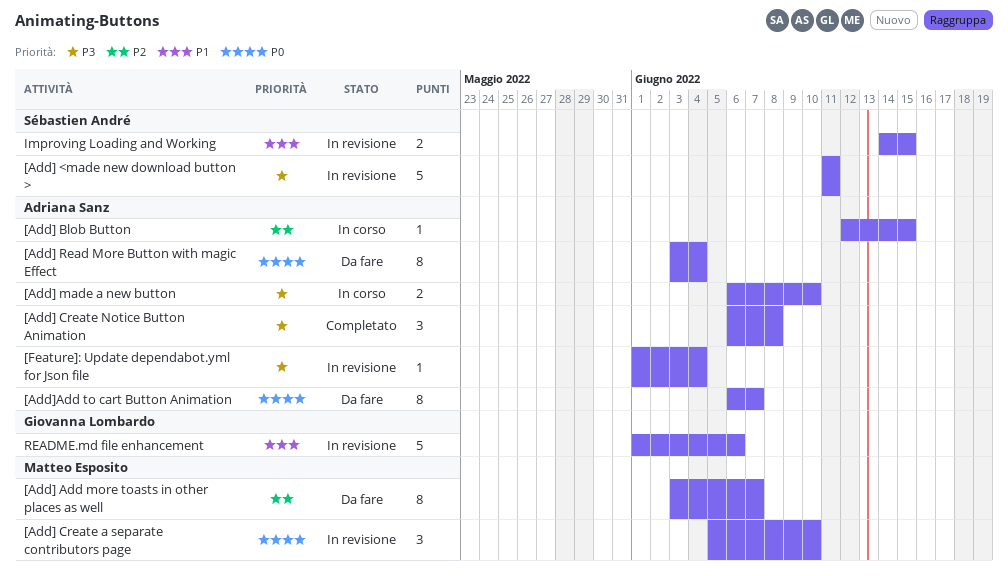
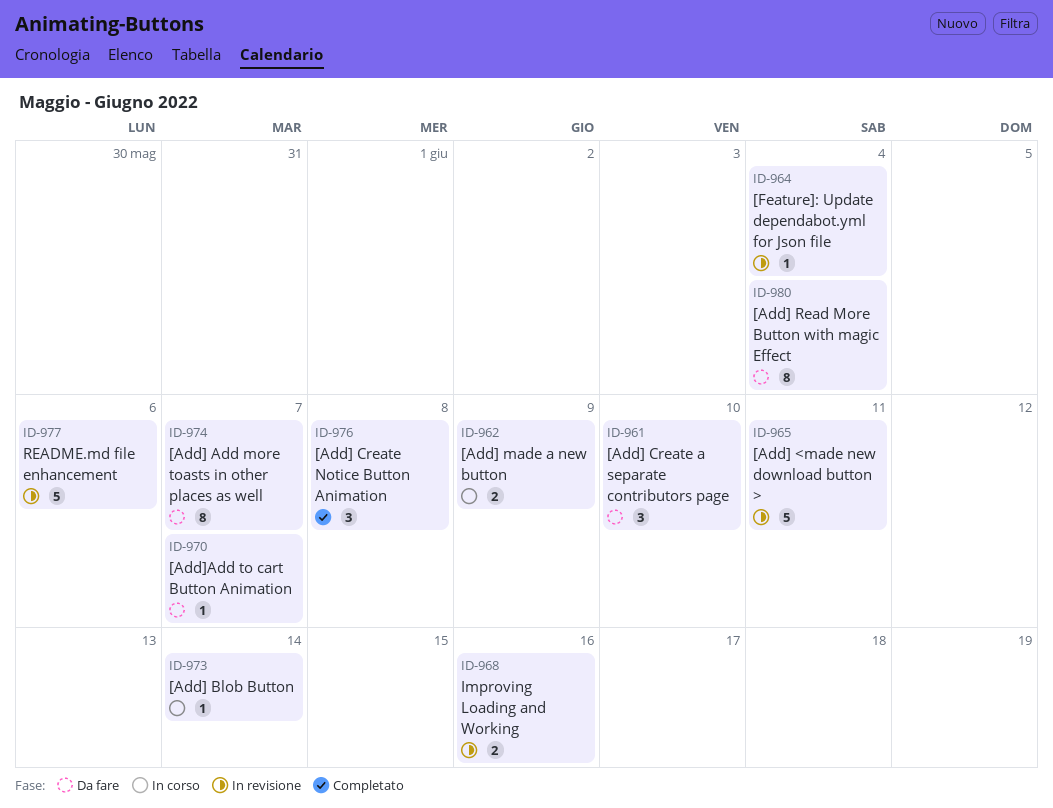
[Add] Blob Button, due: Jun 15 -> Jun 14
[Add] Create a separate contributors page, status: In revisione -> Da fare
[Add] made a new button, due: Jun 10 -> Jun 9
[Add]Add to cart Button Animation, estimate: 8 -> 1
Improving Loading and Working, due: Jun 15 -> Jun 16

